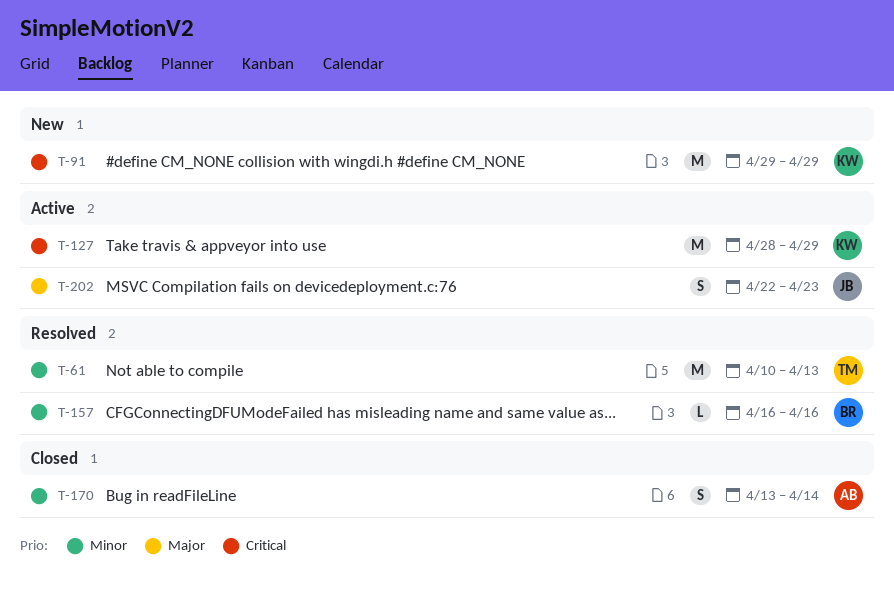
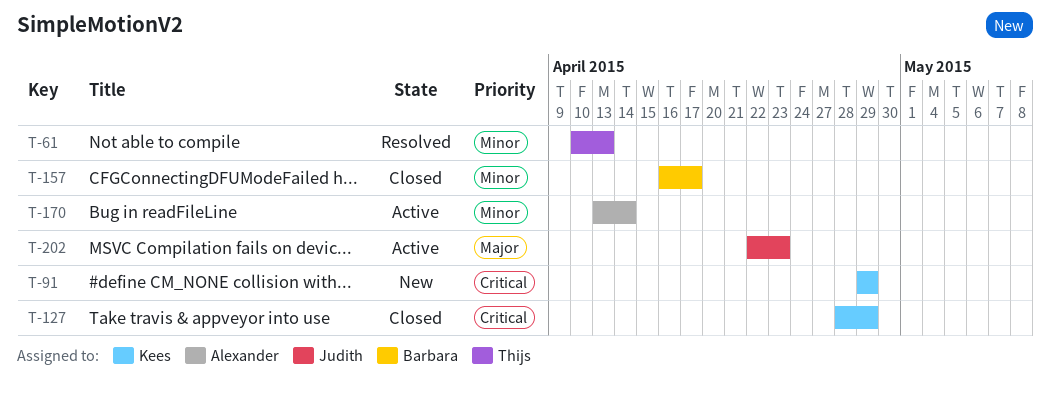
T-127, status: Active -> Closed
T-157, status: Resolved -> Closed
T-157, due: Apr 16 -> Apr 17
T-170, status: Closed -> Active

